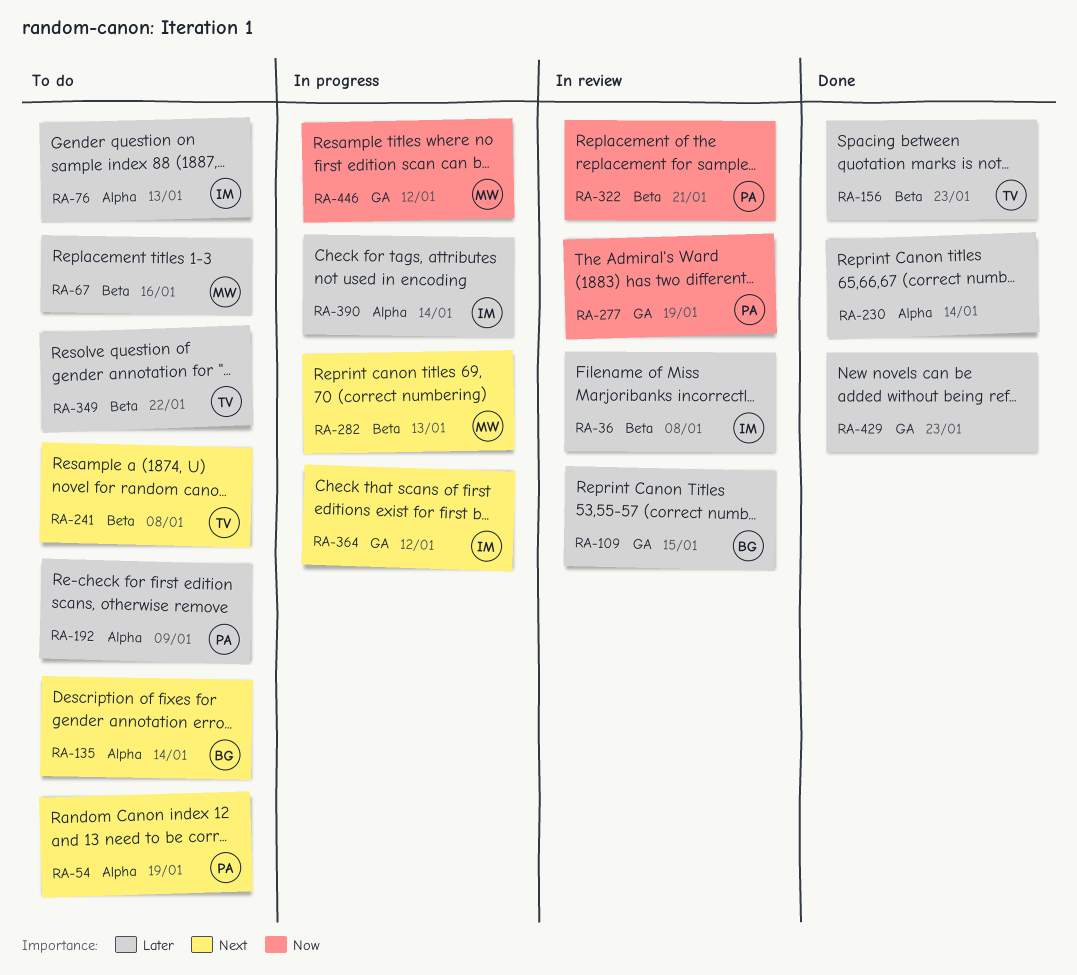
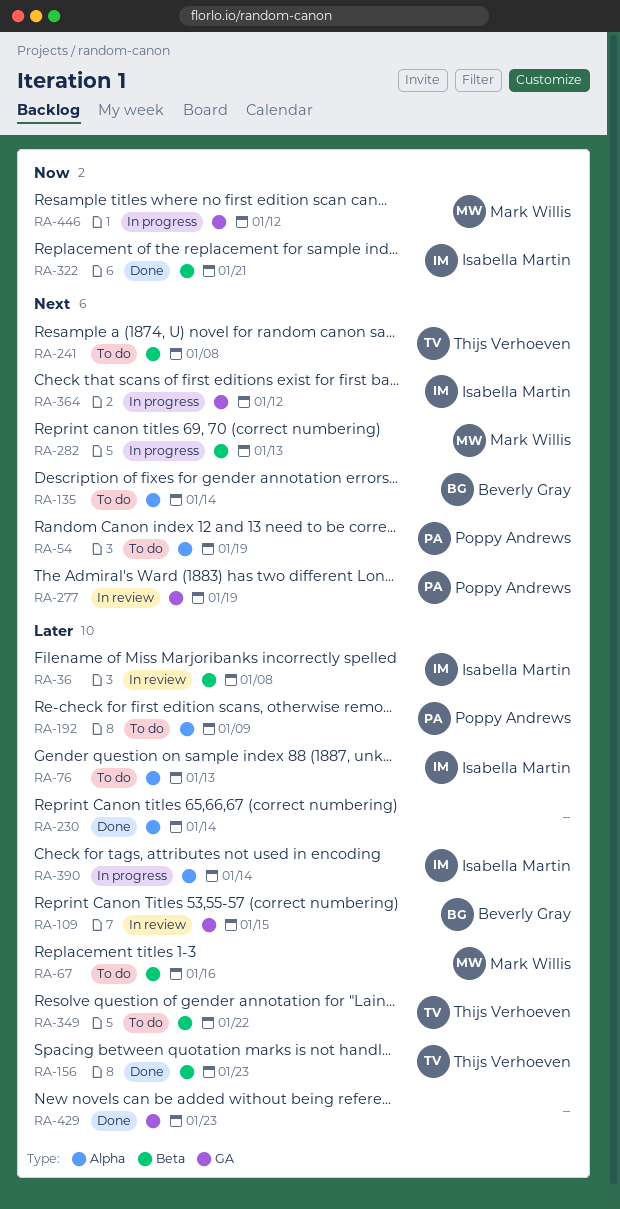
RA-277, priority: Now -> Next
RA-322, status: In review -> Done
RA-322, owner: Poppy Andrews -> Isabella Martin

